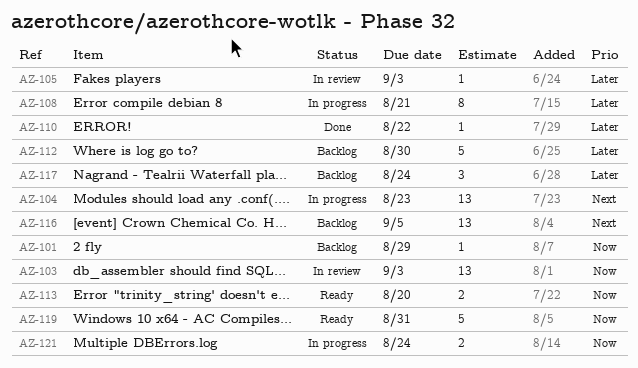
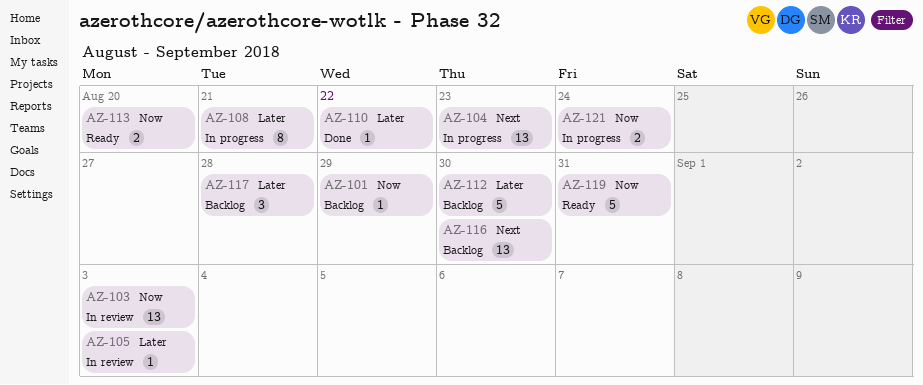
AZ-116, due: Sep 5 -> Aug 30
AZ-117, due: Aug 24 -> Aug 28

